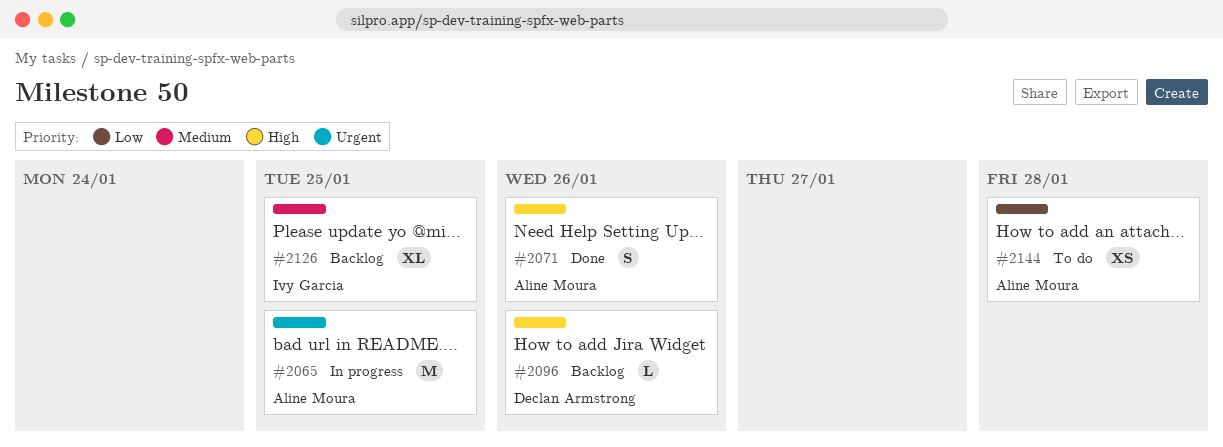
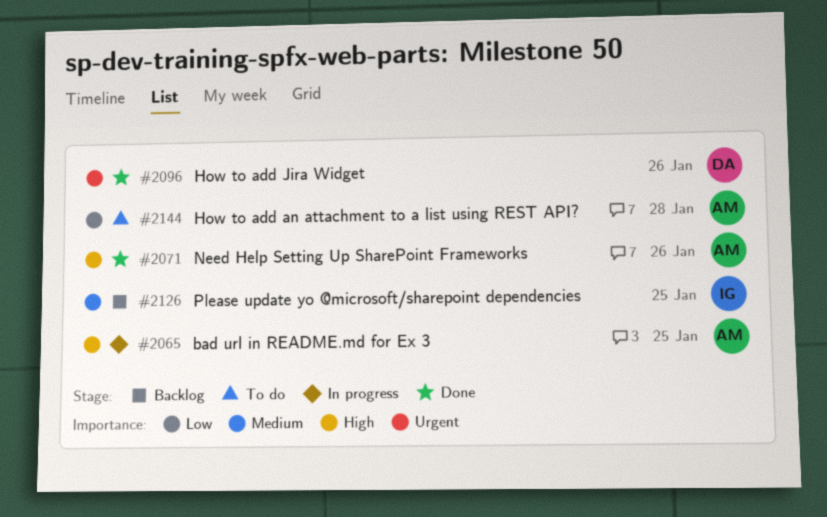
#2065, priority: Urgent -> High
#2096, status: Backlog -> Done
#2096, priority: High -> Urgent

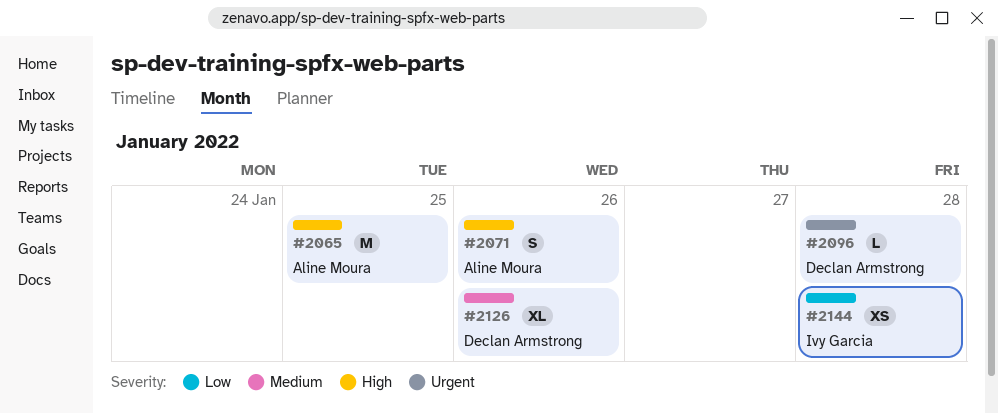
#2096, due: Jan 26 -> Jan 28
#2126, owner: Ivy Garcia -> Declan Armstrong
#2126, due: Jan 25 -> Jan 26
#2144, owner: Aline Moura -> Ivy Garcia

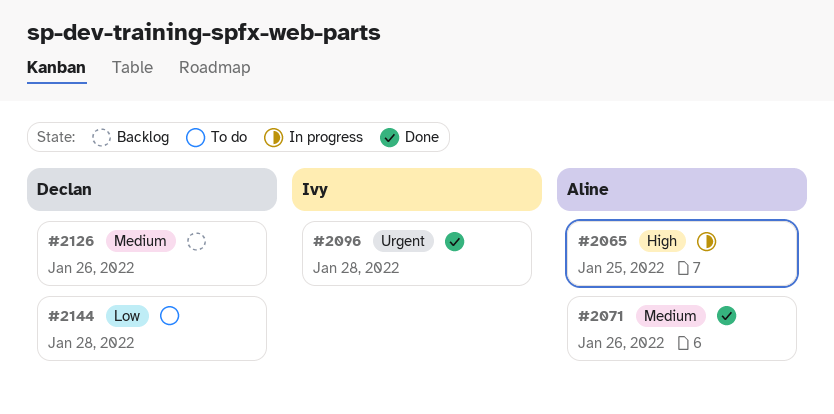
#2071, priority: High -> Medium
#2096, owner: Declan Armstrong -> Ivy Garcia
#2144, owner: Ivy Garcia -> Declan Armstrong

